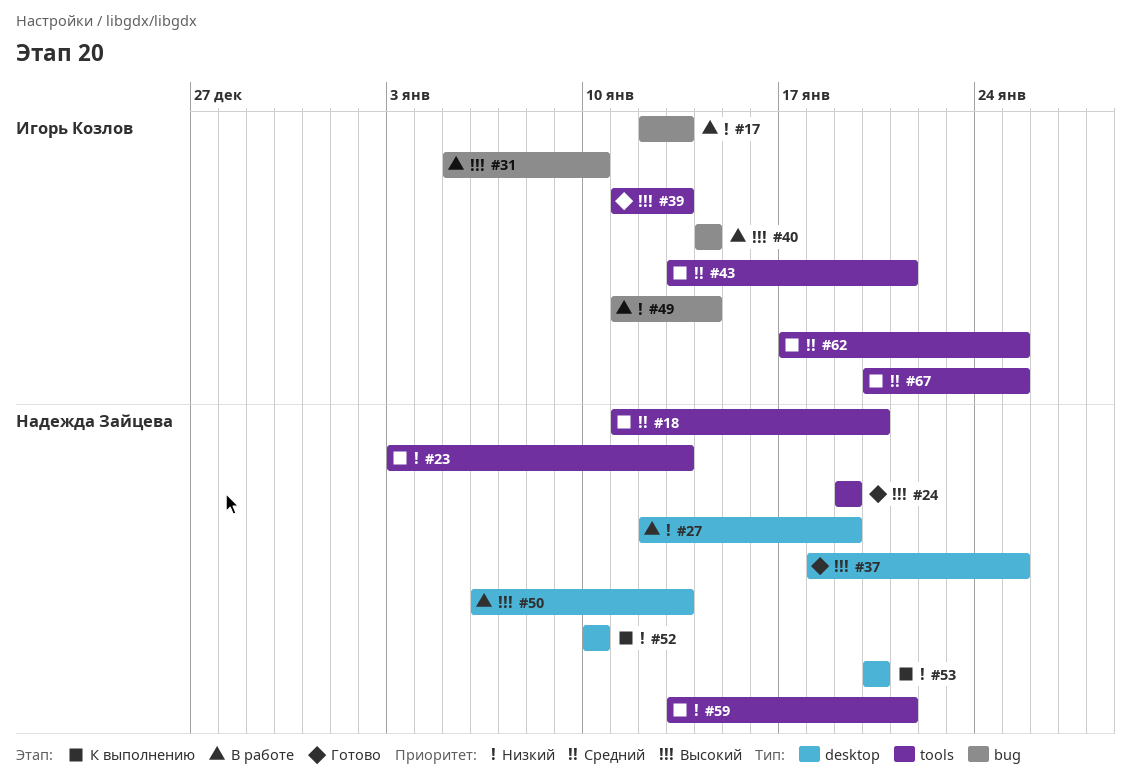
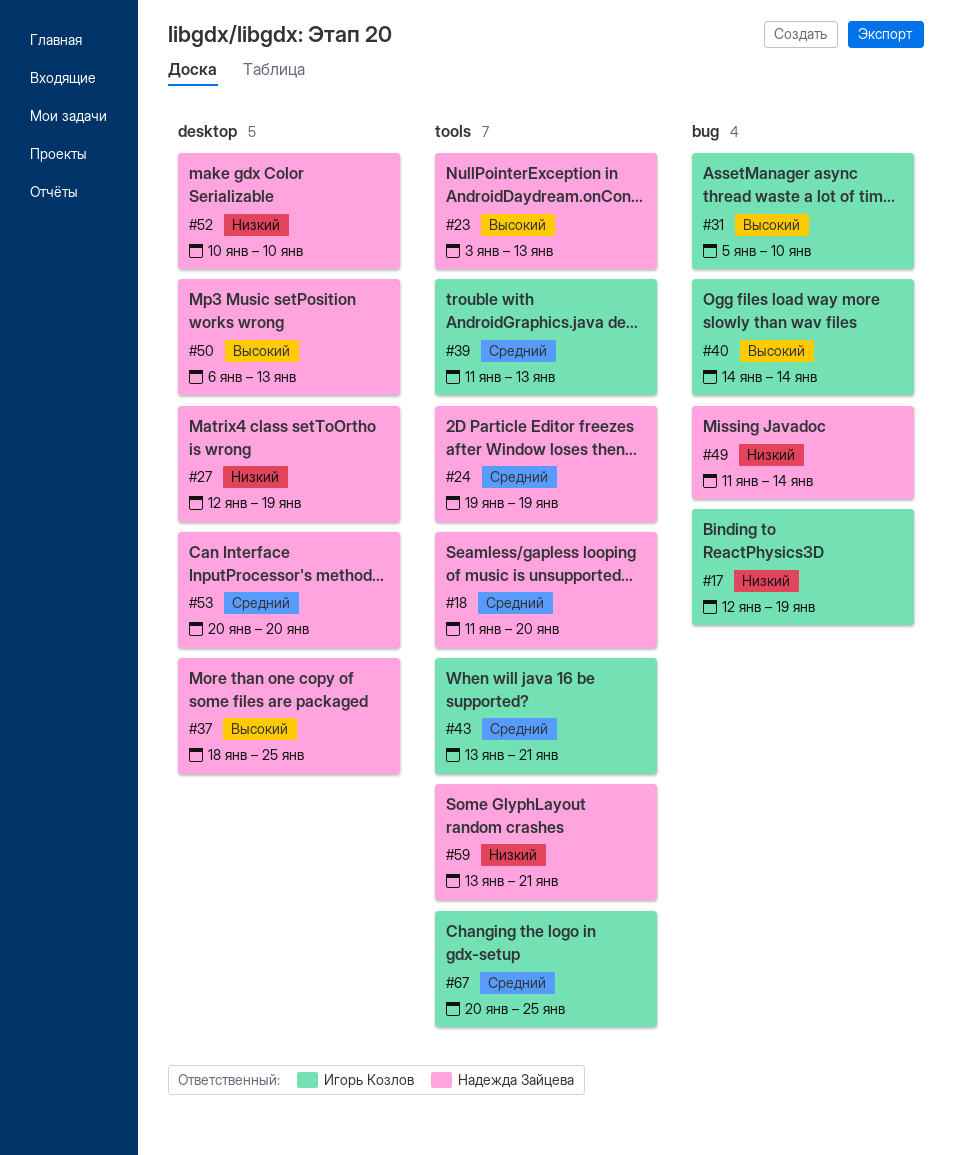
#17, due: Jan 13 -> Jan 19
#23, priority: Низкий -> Высокий
#24, priority: Высокий -> Средний
#39, priority: Высокий -> Средний
#49, owner: Игорь Козлов -> Надежда Зайцева
#53, priority: Низкий -> Средний
#62: present -> none

